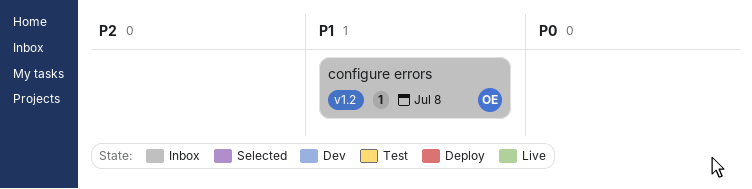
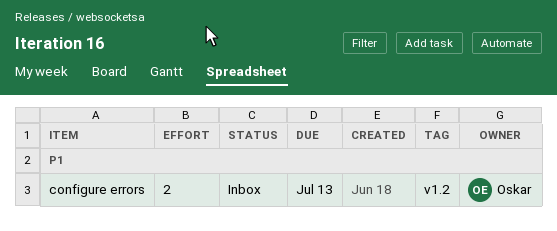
configure errors, estimate: 1 -> 2
configure errors, due: Jul 8 -> Jul 13

